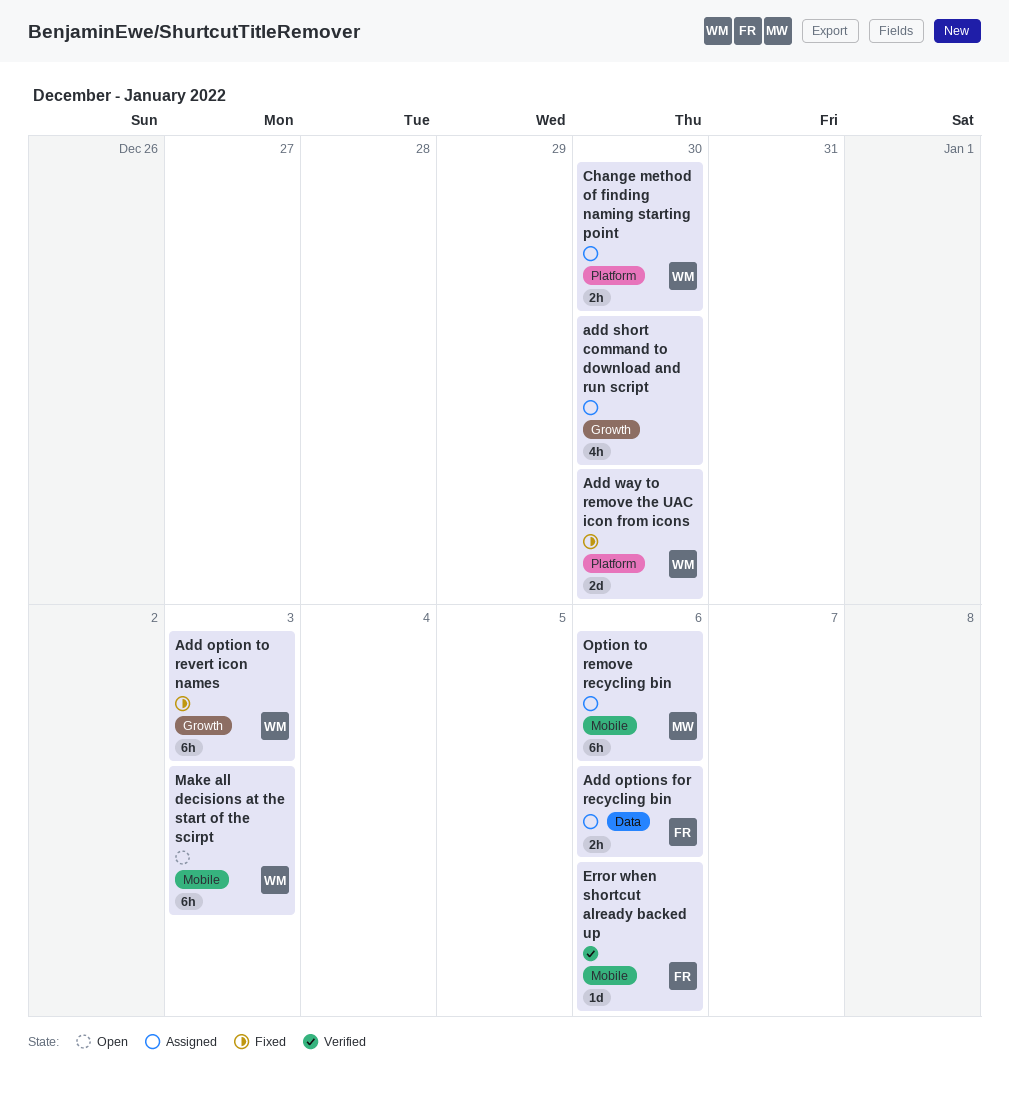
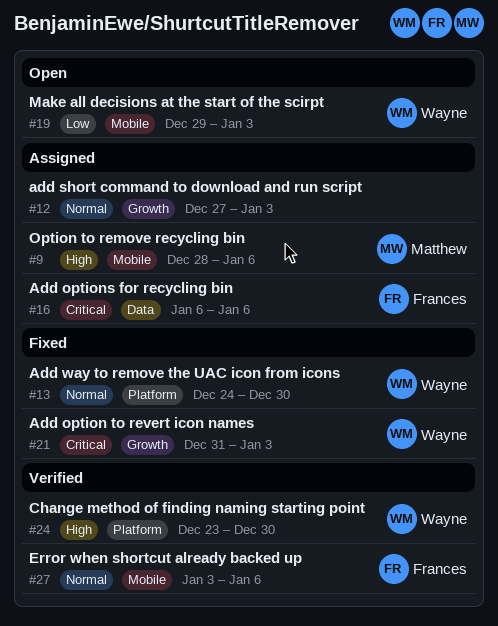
add short command to download and run script, due: Dec 30 -> Jan 3
Change method of finding naming starting point, status: Assigned -> Verified

